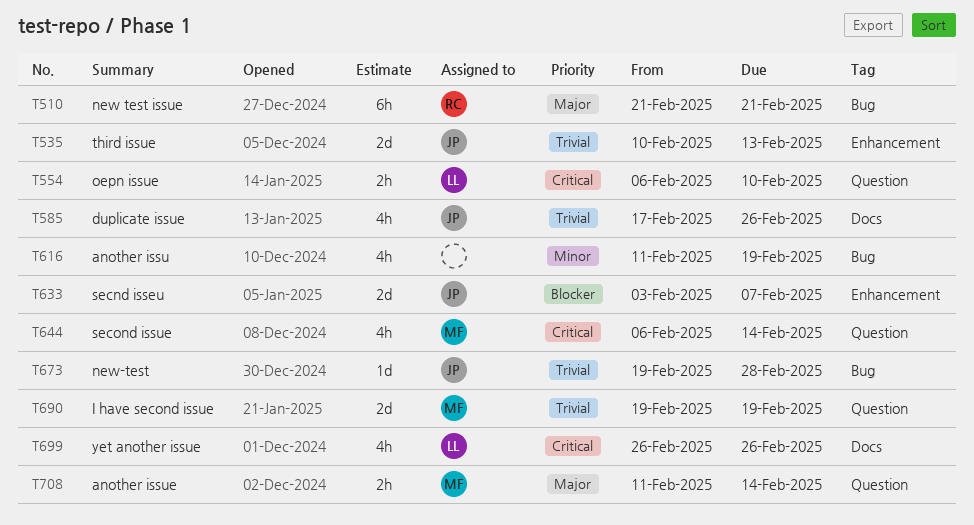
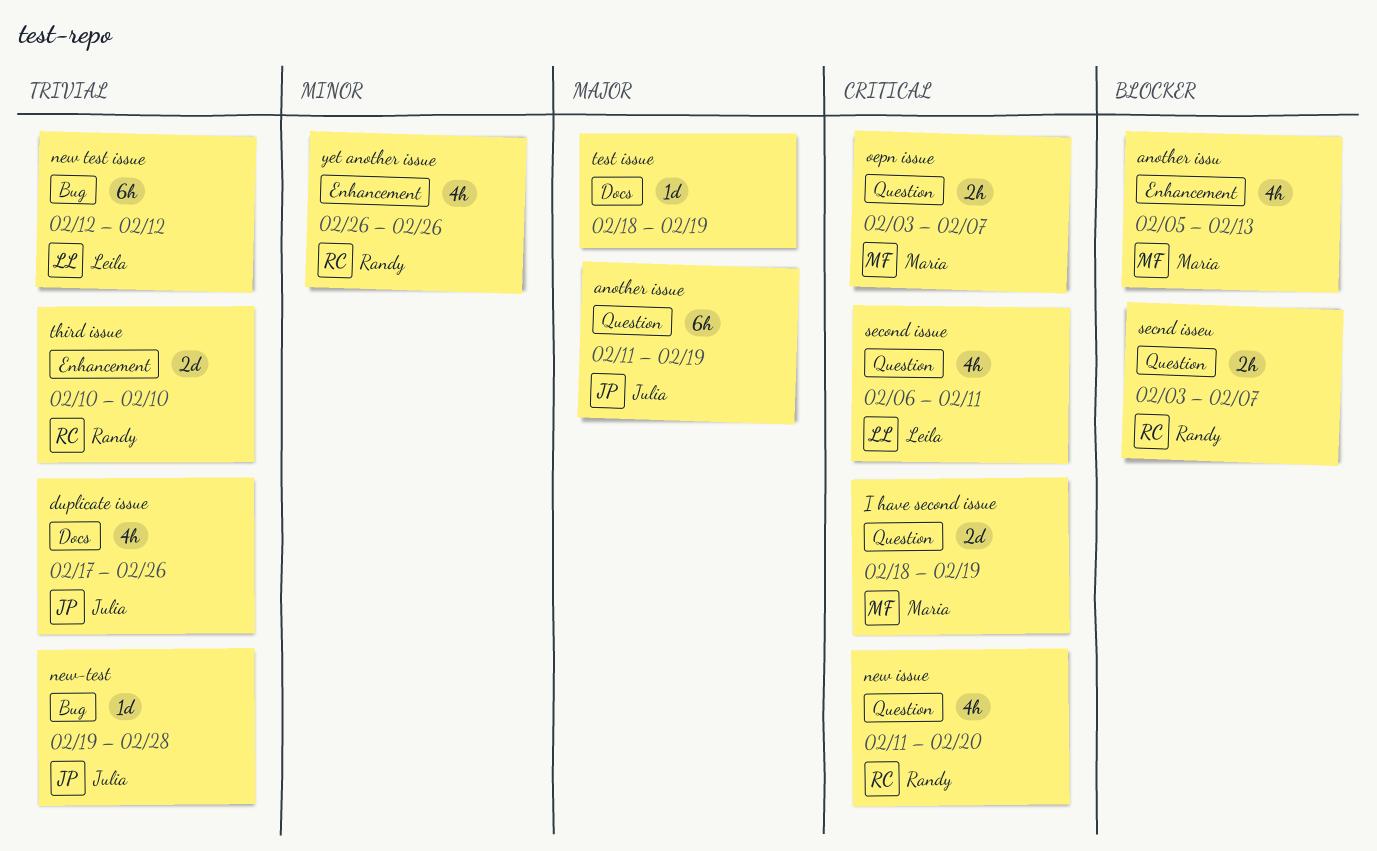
another issu, owner: none -> Maria
another issu, priority: Minor -> Blocker
another issu, label: Bug -> Enhancement
another issu, start: Feb 11 -> Feb 5
another issu, due: Feb 19 -> Feb 13
another issue, owner: Maria -> Julia
another issue, estimate: 2h -> 6h
another issue, due: Feb 14 -> Feb 19
I have second issue, priority: Trivial -> Critical
I have second issue, start: Feb 19 -> Feb 18
new issue: none -> present
new test issue, owner: Randy -> Leila
new test issue, priority: Major -> Trivial
new test issue, start: Feb 21 -> Feb 12
new test issue, due: Feb 21 -> Feb 12
oepn issue, owner: Leila -> Maria
oepn issue, start: Feb 6 -> Feb 3
oepn issue, due: Feb 10 -> Feb 7
secnd isseu, owner: Julia -> Randy
secnd isseu, label: Enhancement -> Question
secnd isseu, estimate: 2d -> 2h
second issue, owner: Maria -> Leila
second issue, due: Feb 14 -> Feb 11
test issue: none -> present
third issue, owner: Julia -> Randy
third issue, due: Feb 13 -> Feb 10
yet another issue, owner: Leila -> Randy
yet another issue, priority: Critical -> Minor
yet another issue, label: Docs -> Enhancement

